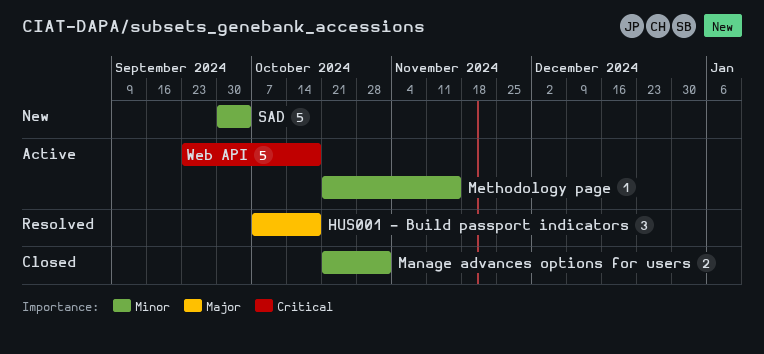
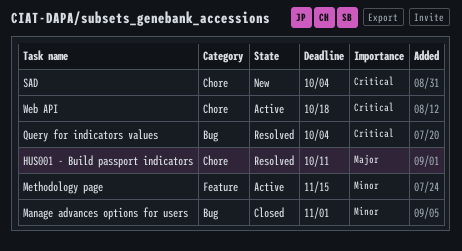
HUS001 - Build passport indicators, due: Oct 18 -> Oct 11
Query for indicators values: none -> present
SAD, priority: Minor -> Critical

